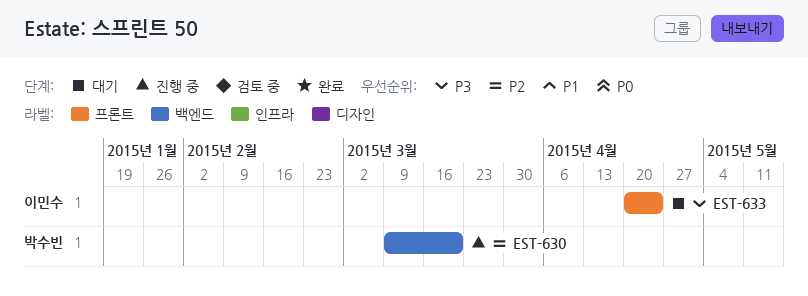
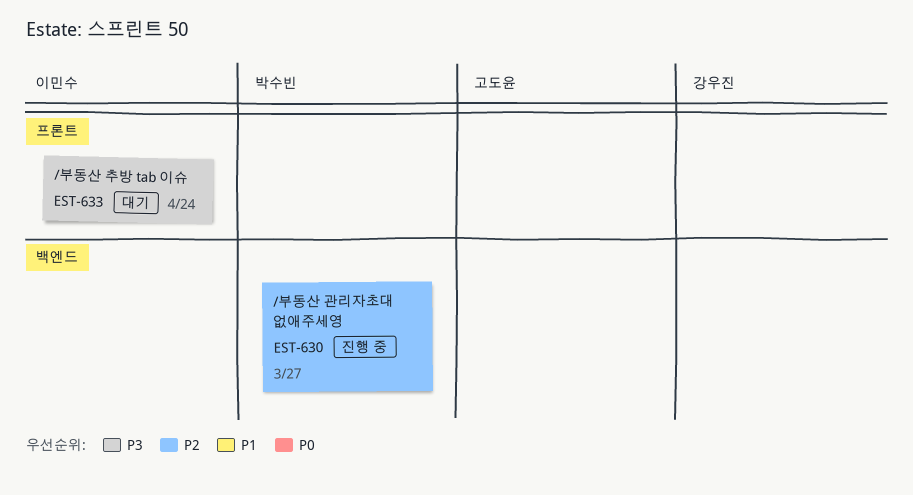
EST-630, due: Mar 20 -> Mar 27

